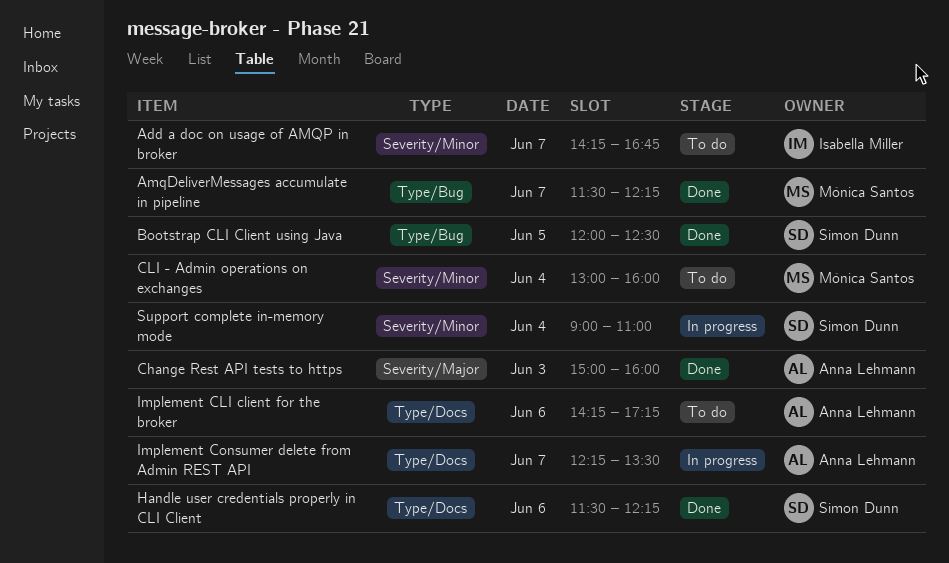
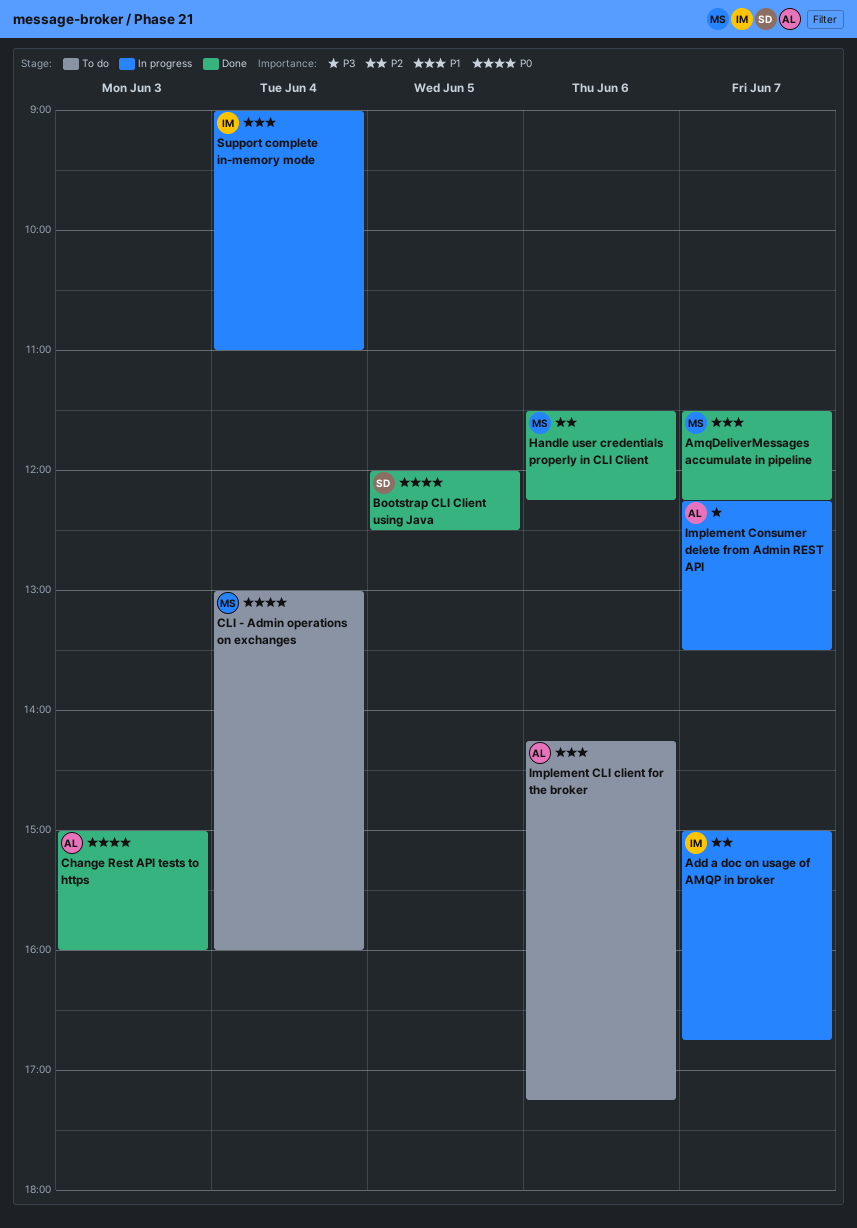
Add a doc on usage of AMQP in broker, status: To do -> In progress
Add a doc on usage of AMQP in broker, begins: 14:15 -> 15:00
Handle user credentials properly in CLI Client, owner: Simon Dunn -> Mónica Santos
Support complete in-memory mode, owner: Simon Dunn -> Isabella Miller

